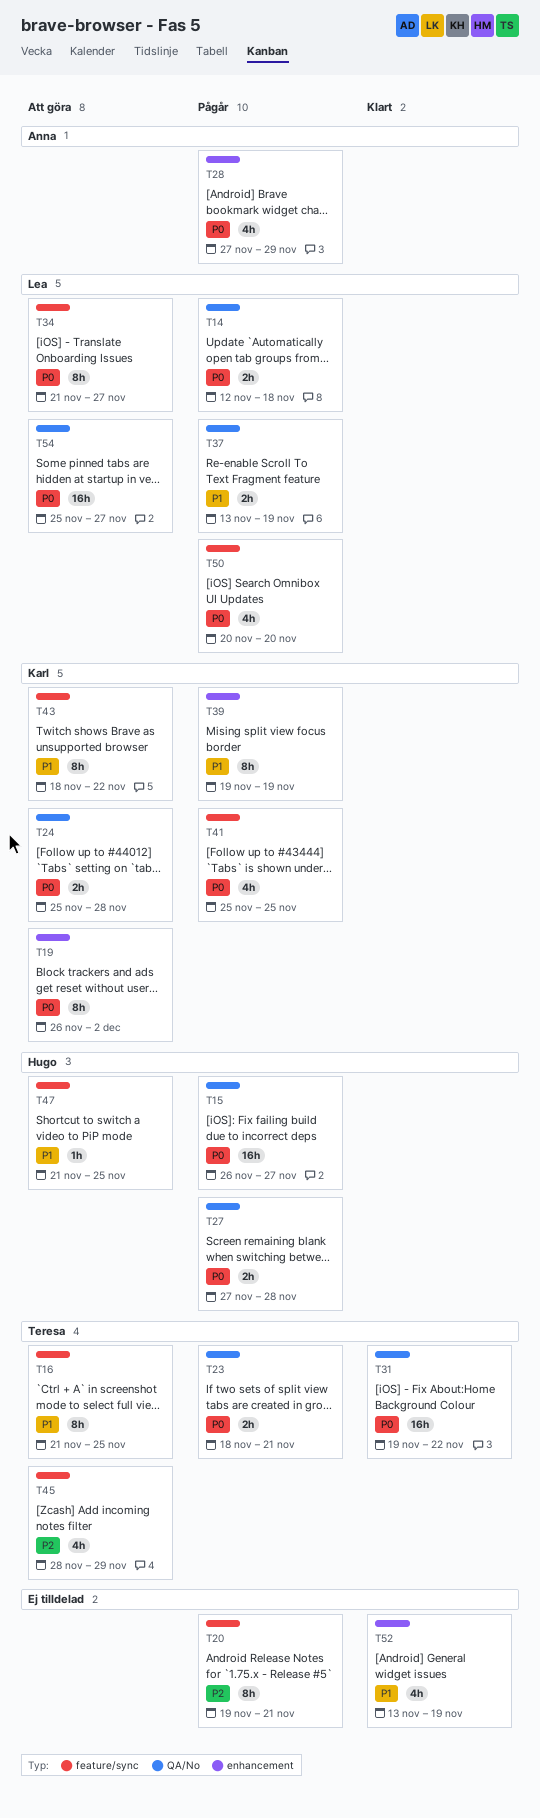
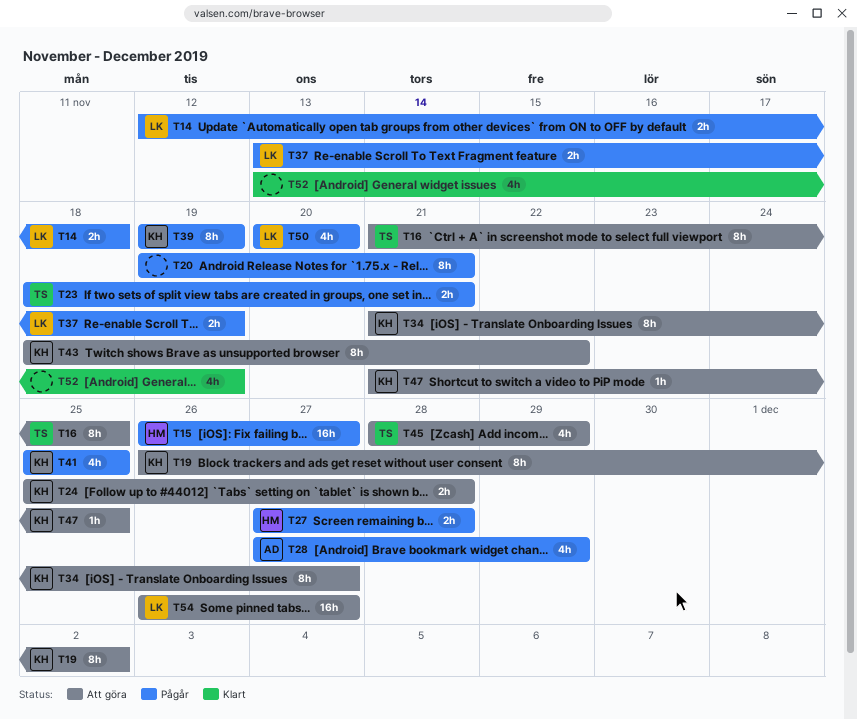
T31: present -> none
T34, owner: Lea -> Karl
T47, owner: Hugo -> Karl
T54, start: Nov 25 -> Nov 26

